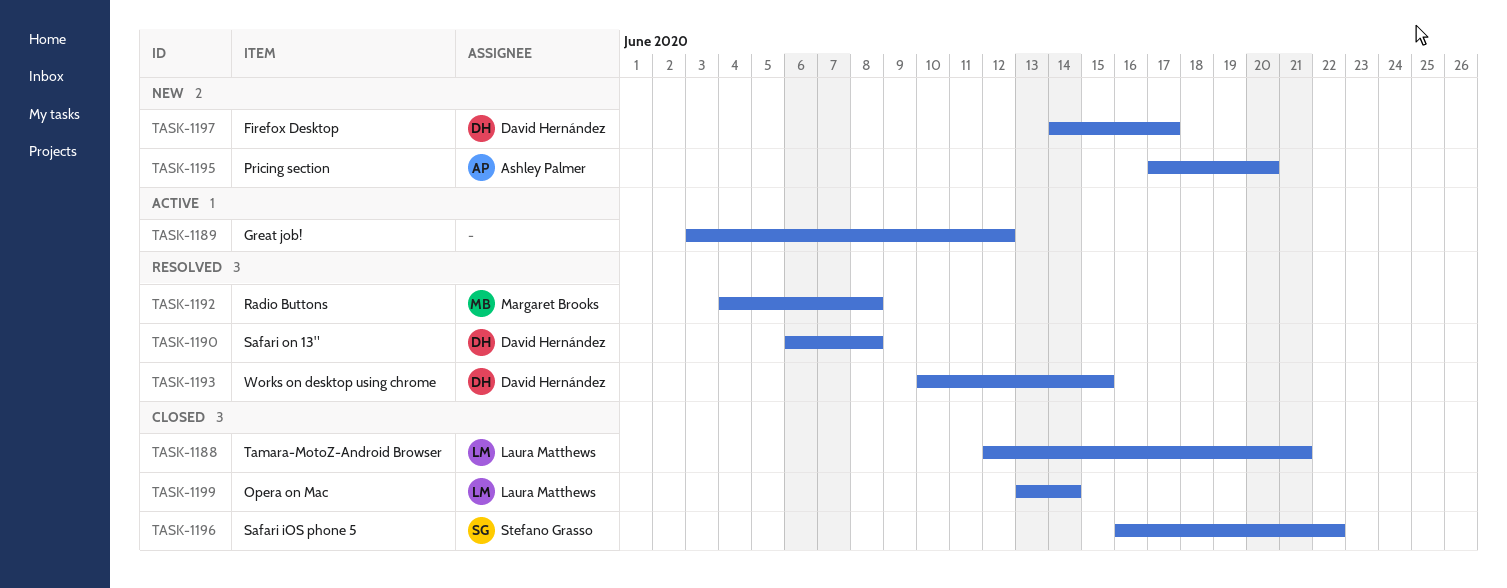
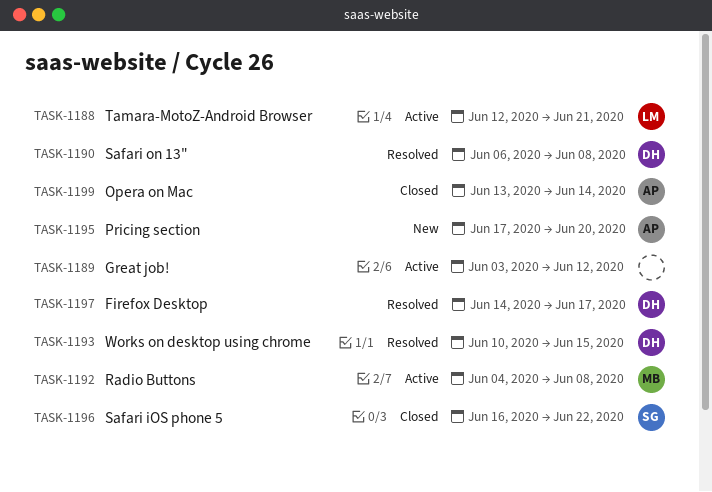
TASK-1188, status: Closed -> Active
TASK-1192, status: Resolved -> Active
TASK-1197, status: New -> Resolved
TASK-1199, owner: Laura Matthews -> Ashley Palmer

